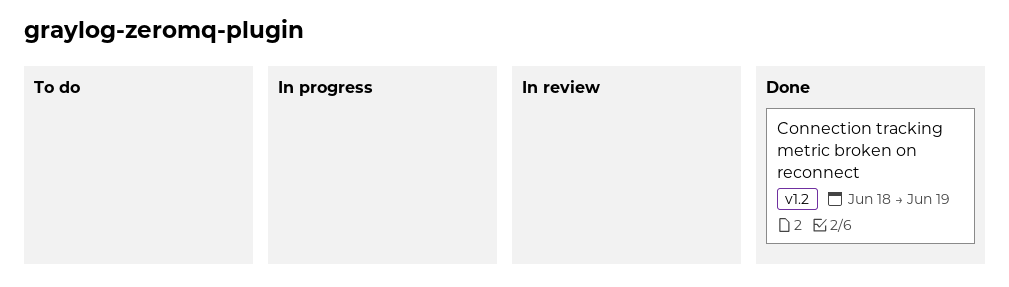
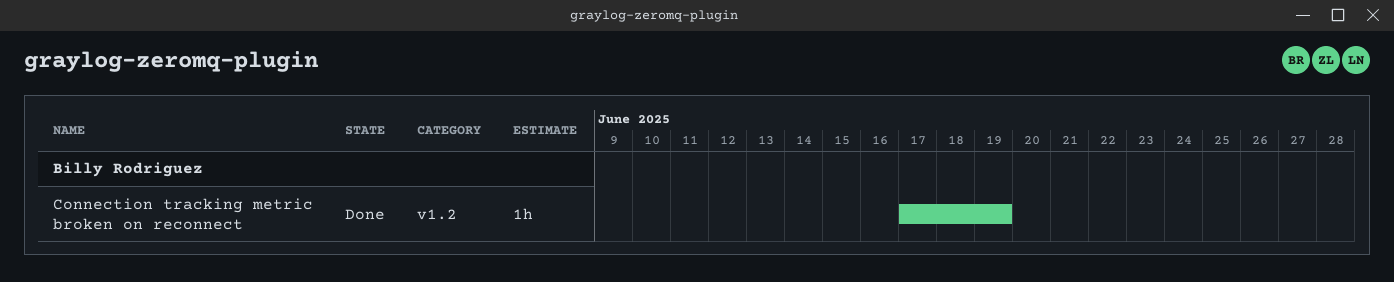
Connection tracking metric broken on reconnect, start: Jun 18 -> Jun 17

